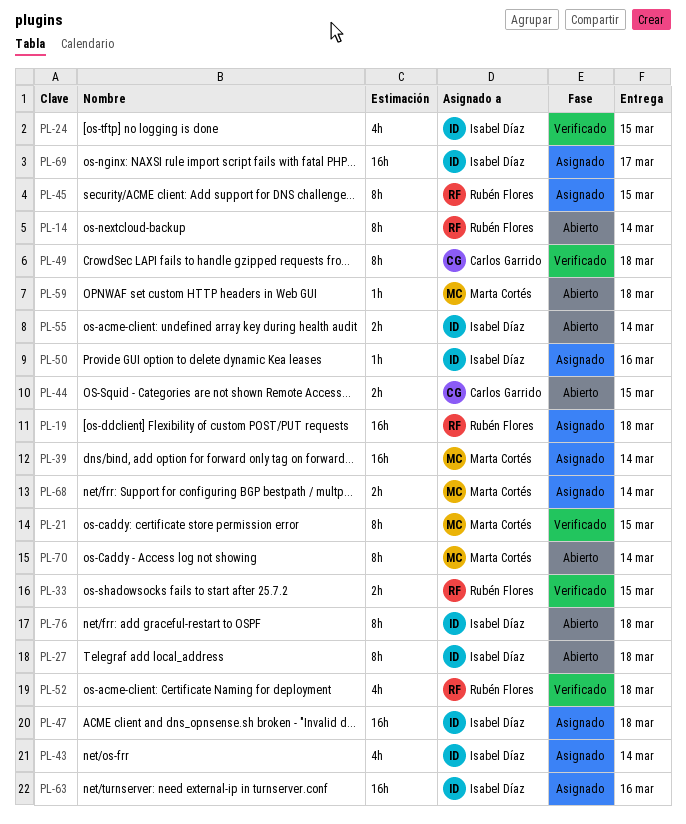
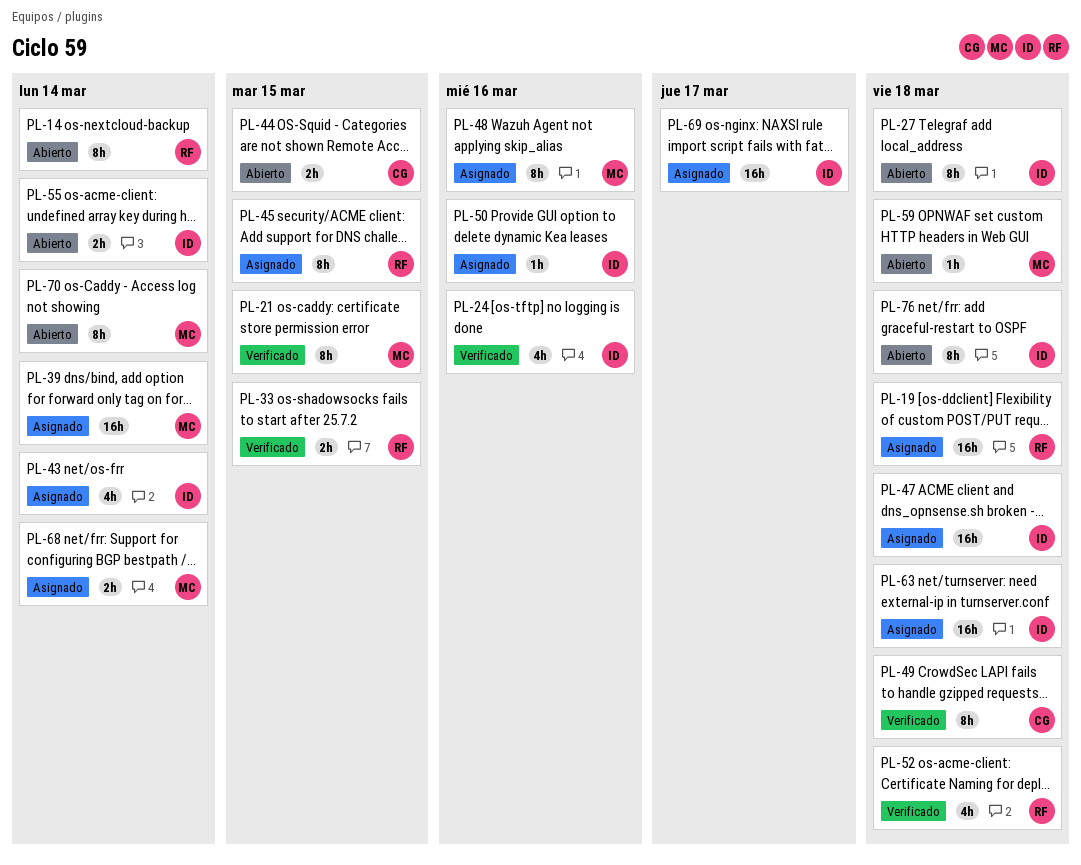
PL-24, due: Mar 15 -> Mar 16
PL-48: none -> present
PL-63, due: Mar 16 -> Mar 18

